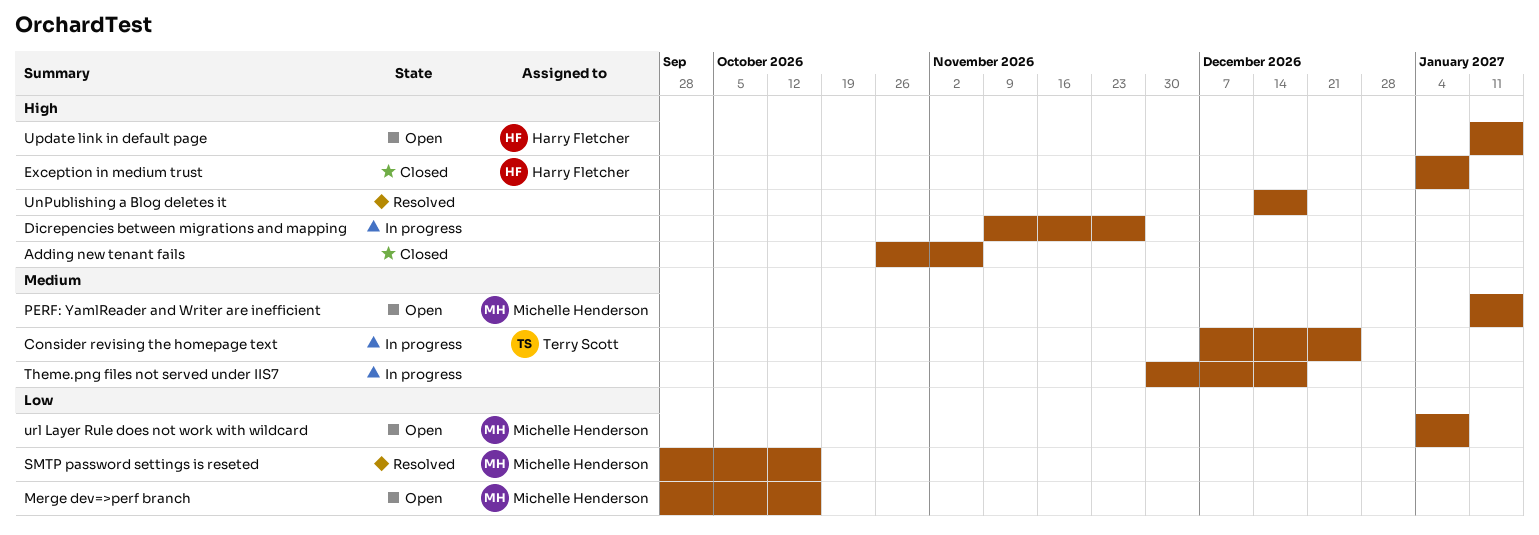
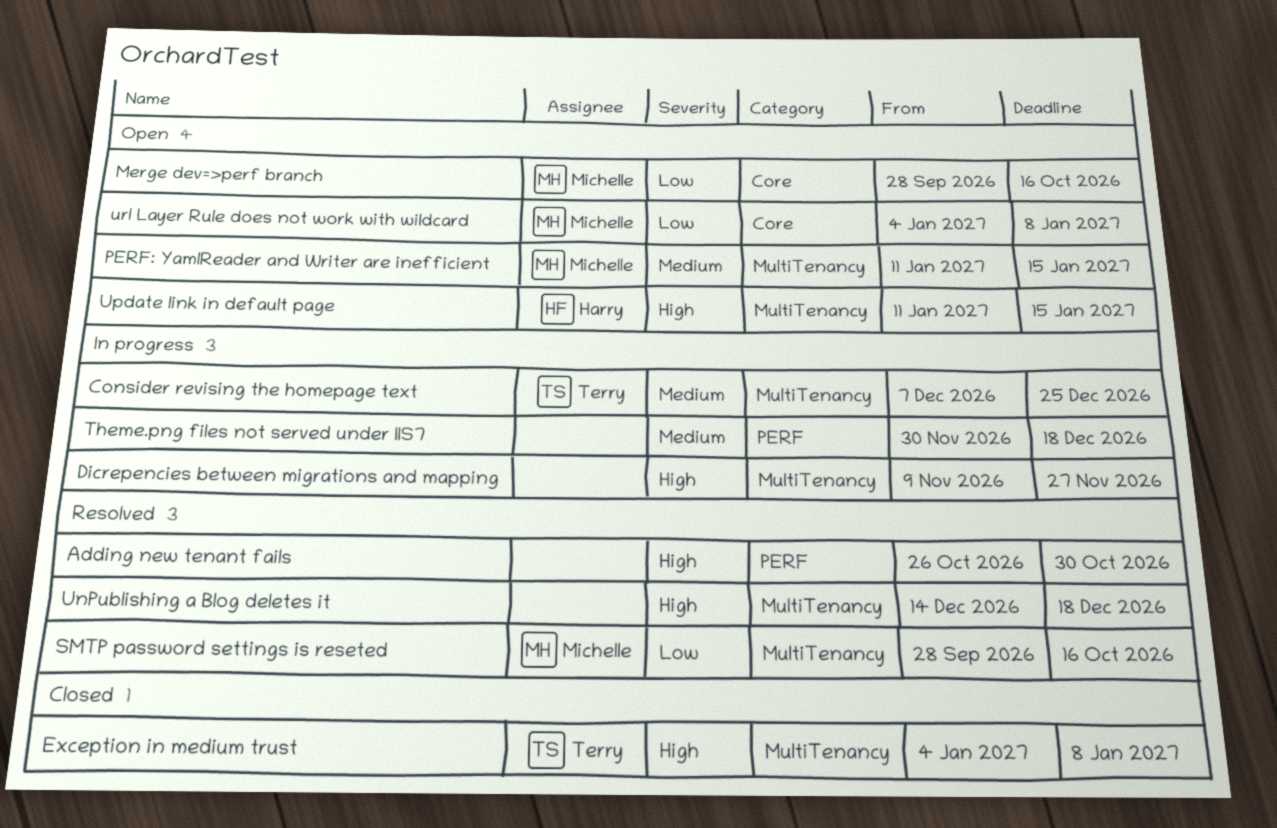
Adding new tenant fails, status: Closed -> Resolved
Adding new tenant fails, due: Nov 6 -> Oct 30
Exception in medium trust, owner: Harry Fletcher -> Terry Scott

